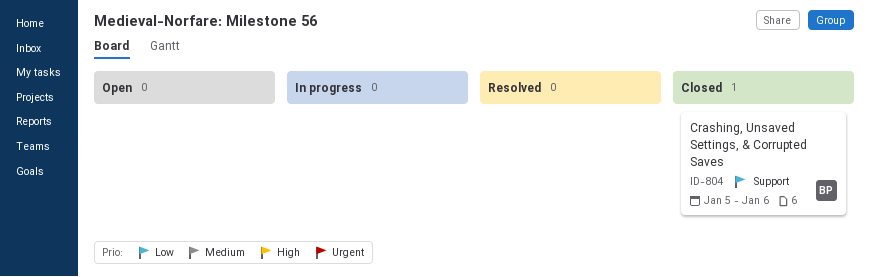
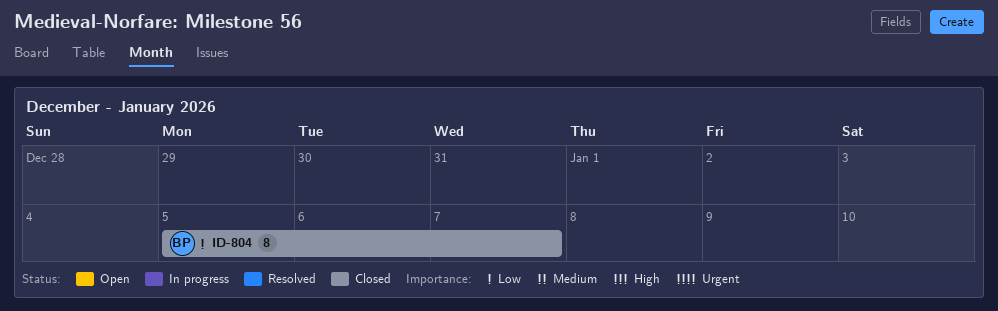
ID-804, due: Jan 6 -> Jan 7

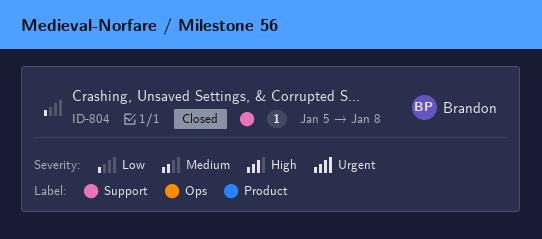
ID-804, estimate: 8 -> 1
ID-804, due: Jan 7 -> Jan 8

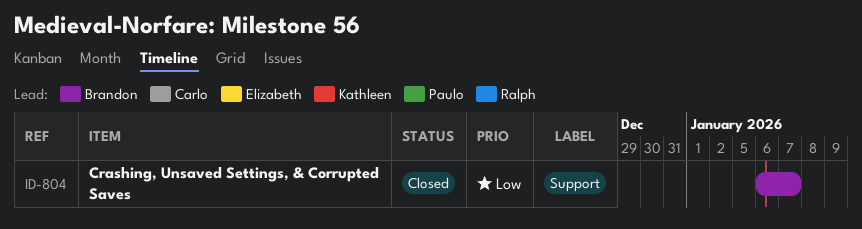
ID-804, start: Jan 5 -> Jan 6
ID-804, due: Jan 8 -> Jan 7

